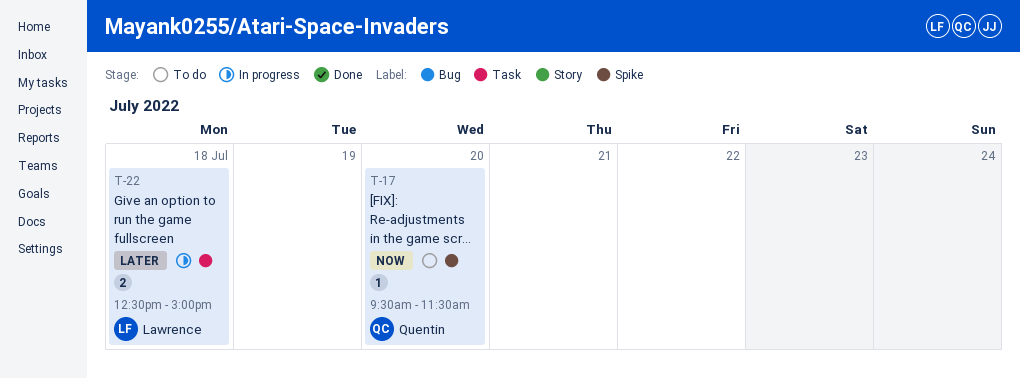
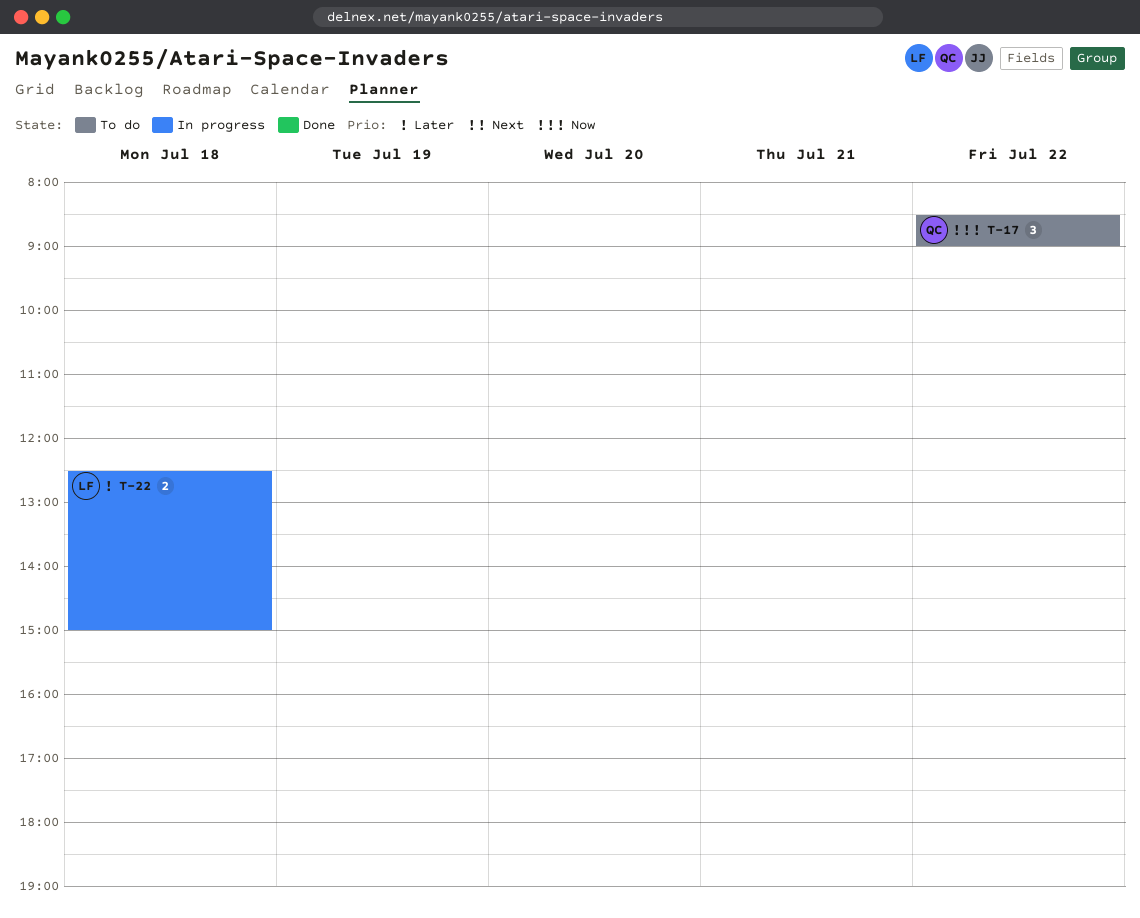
T-17, estimate: 1 -> 3
T-17, day: Jul 20 -> Jul 22
T-17, begins: 09:30 -> 08:30
T-17, ends: 11:30 -> 09:00

